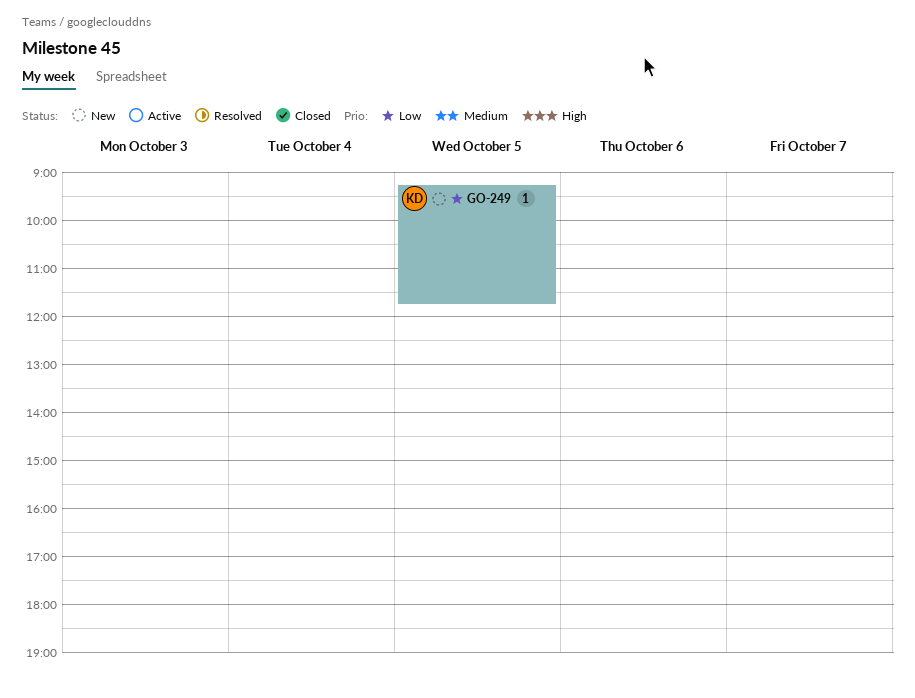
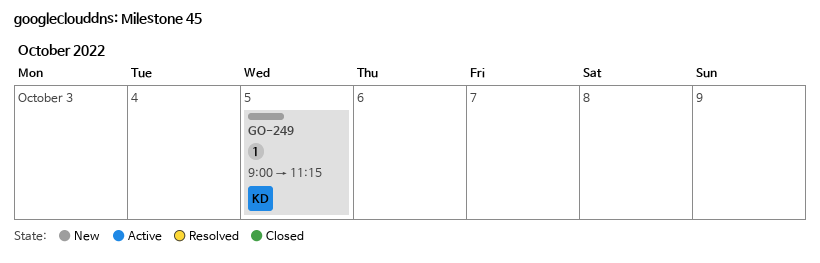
GO-249, begins: 09:15 -> 09:00
GO-249, ends: 11:45 -> 11:15

